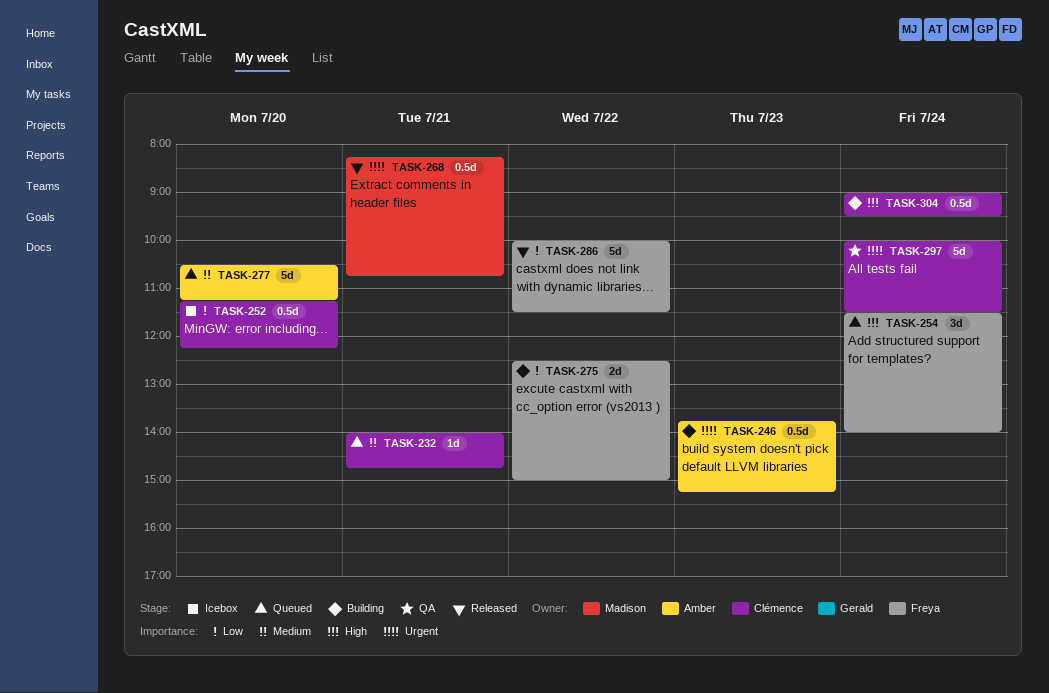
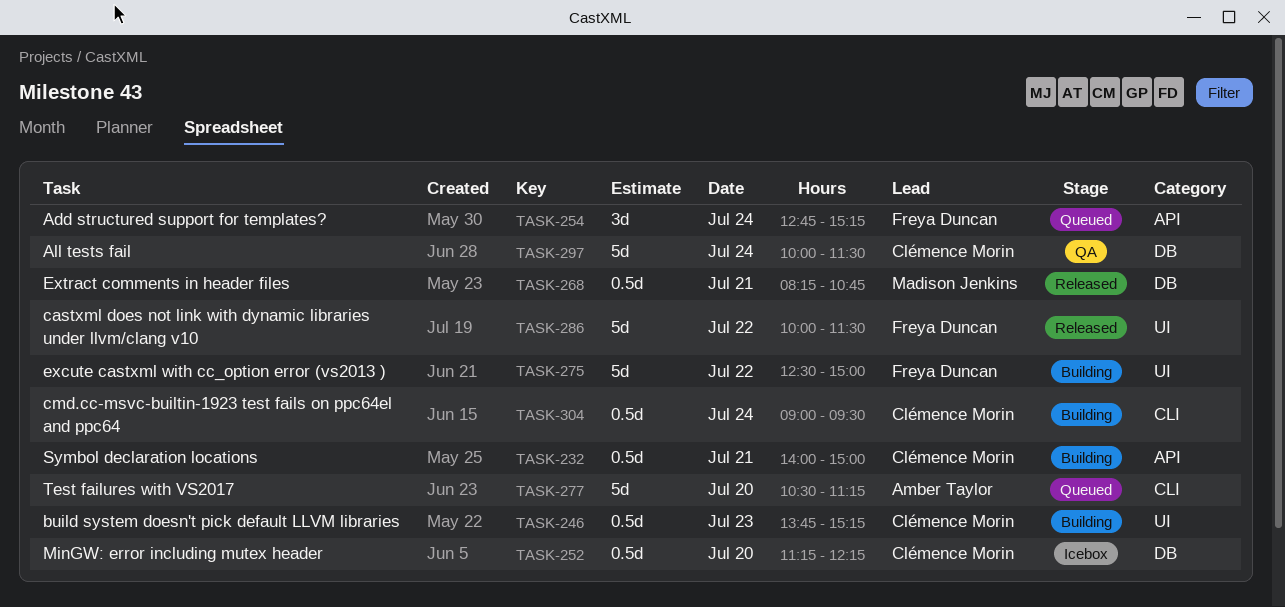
TASK-232, status: Queued -> Building
TASK-232, estimate: 1d -> 0.5d
TASK-232, ends: 14:45 -> 15:00
TASK-246, owner: Amber Taylor -> Clémence Morin
TASK-254, begins: 11:30 -> 12:45
TASK-254, ends: 14:00 -> 15:15
TASK-275, estimate: 2d -> 5d

